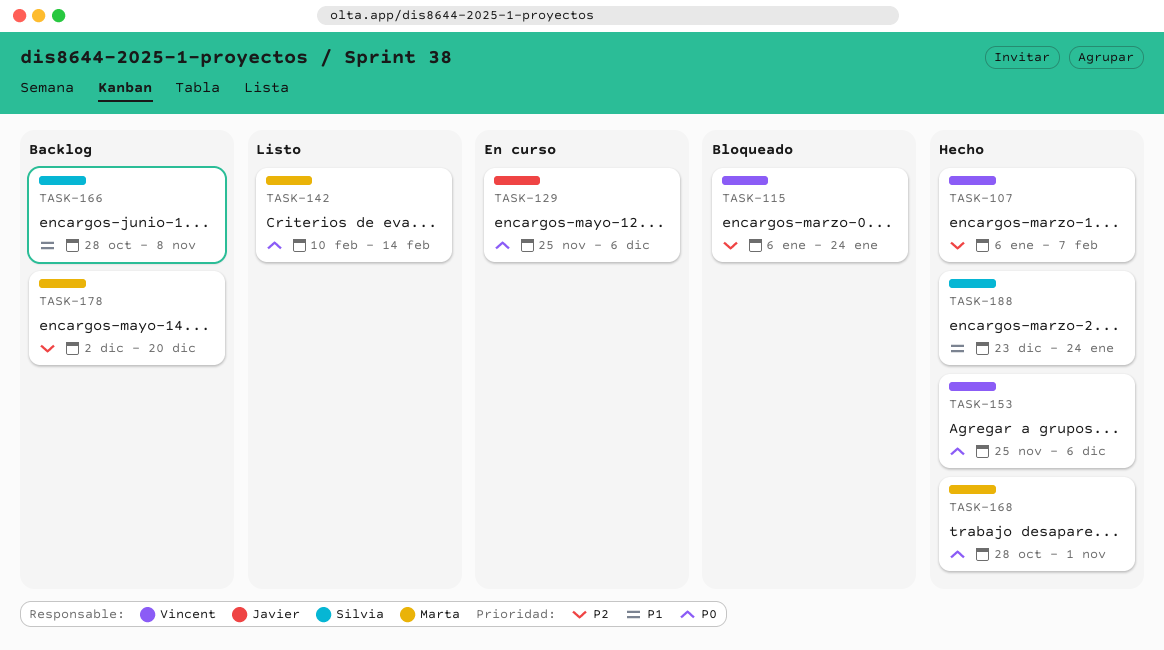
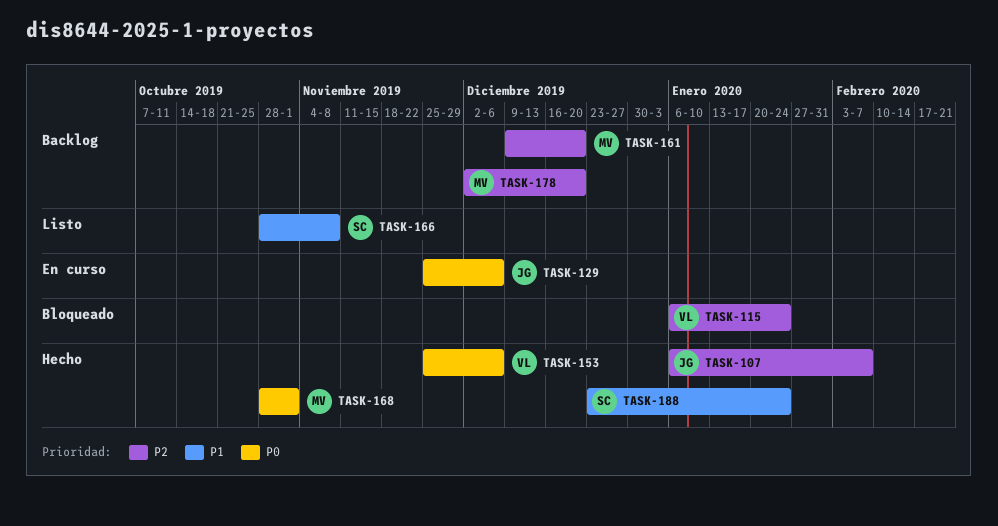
TASK-107, owner: Vincent -> Javier
TASK-142: present -> none
TASK-161: none -> present
TASK-166, status: Backlog -> Listo

